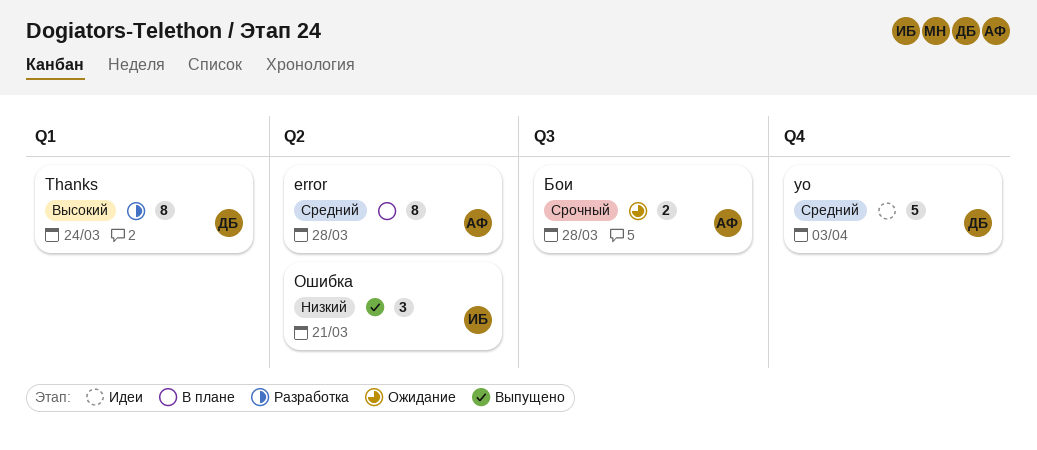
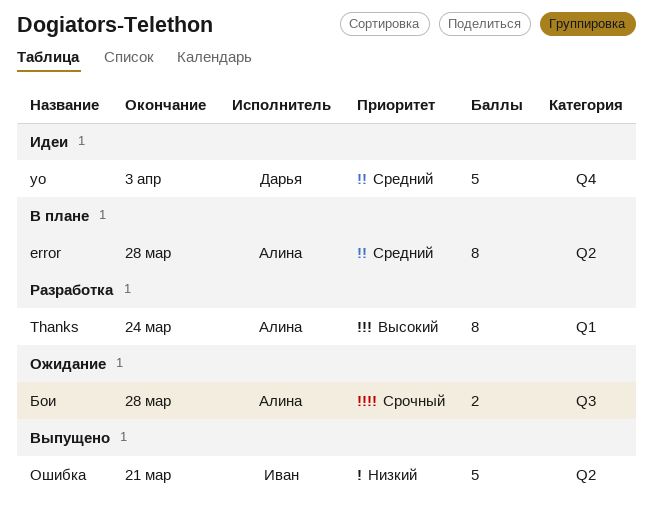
Thanks, owner: Дарья -> Алина
Ошибка, estimate: 3 -> 5

